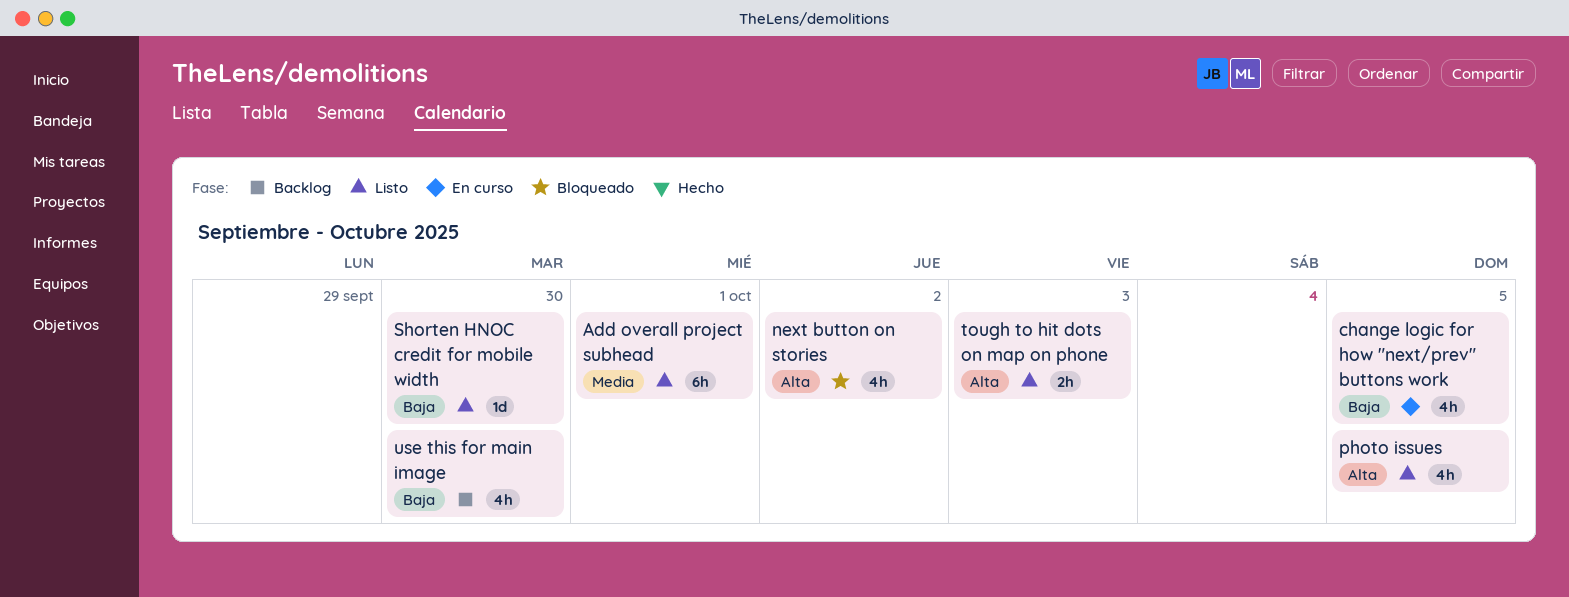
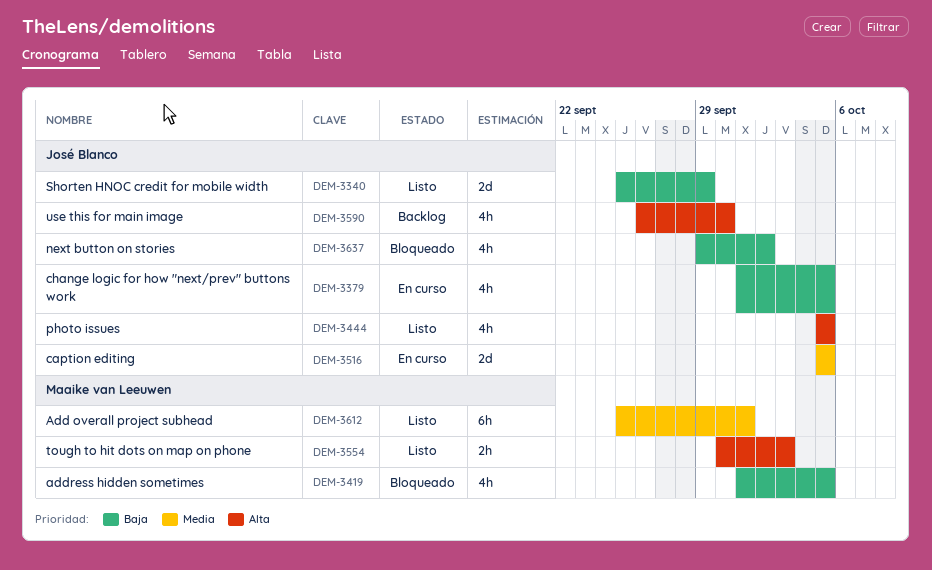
address hidden sometimes: none -> present
caption editing: none -> present
next button on stories, priority: Alta -> Baja
Shorten HNOC credit for mobile width, estimate: 1d -> 2d
Shorten HNOC credit for mobile width, due: Sep 30 -> Sep 29
use this for main image, priority: Baja -> Alta

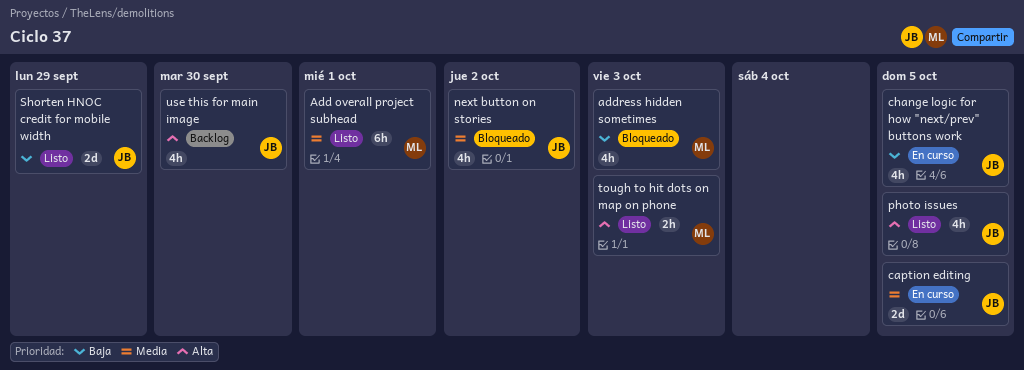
address hidden sometimes, due: Oct 5 -> Oct 3
next button on stories, priority: Baja -> Media

